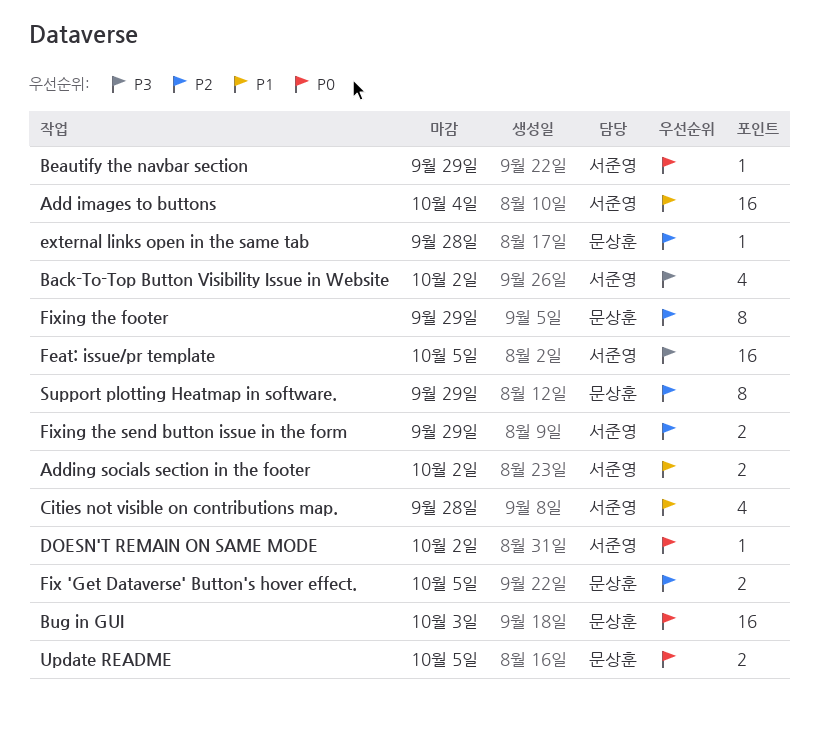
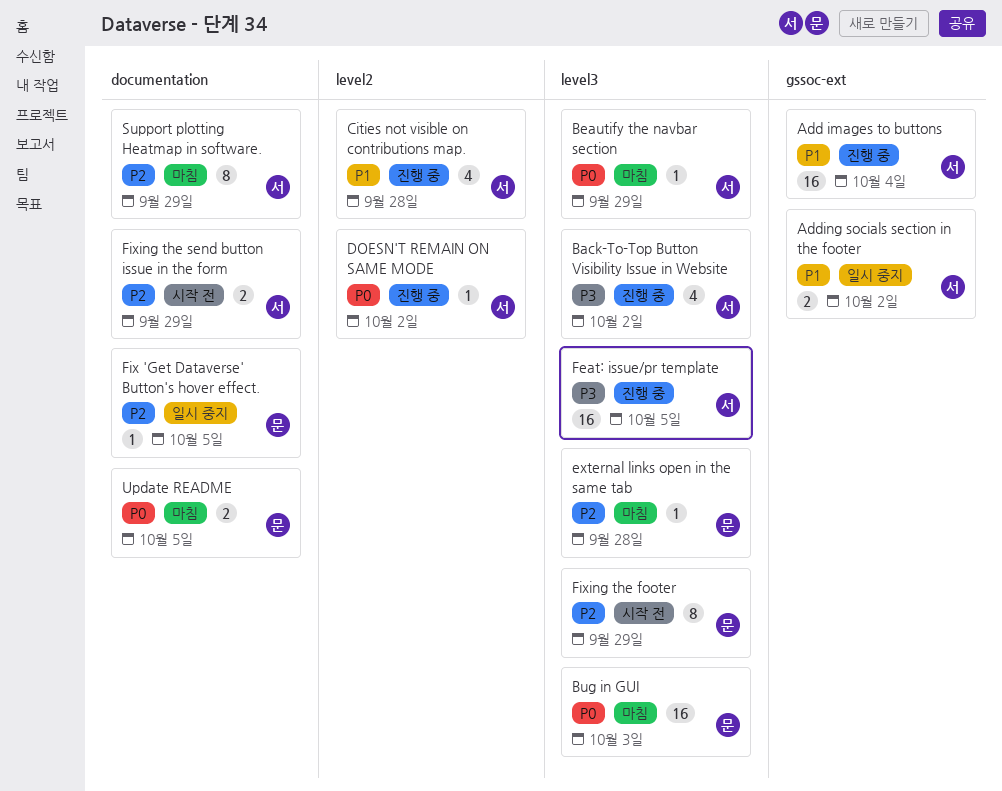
Fix 'Get Dataverse' Button's hover effect., estimate: 2 -> 1
Support plotting Heatmap in software., owner: 문상훈 -> 서준영

